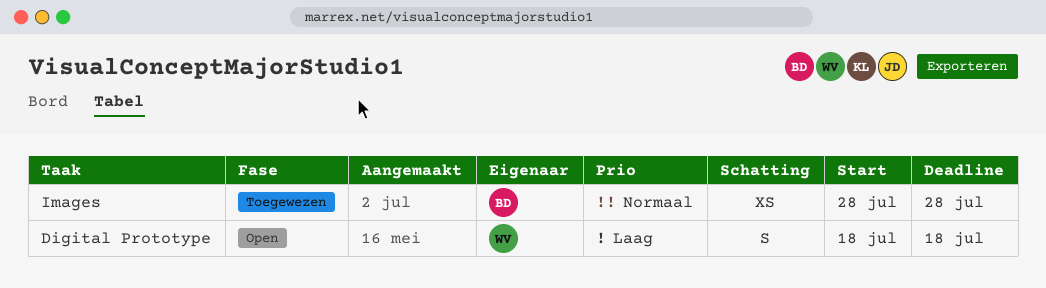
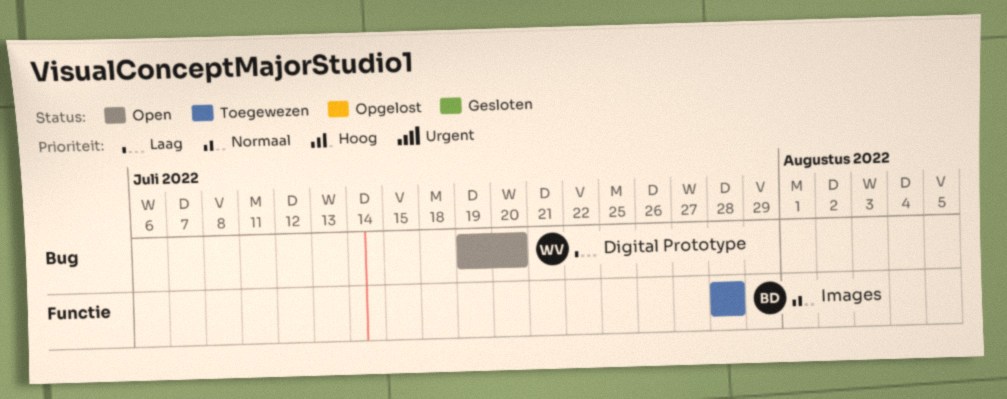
Digital Prototype, start: Jul 18 -> Jul 19
Digital Prototype, due: Jul 18 -> Jul 20

